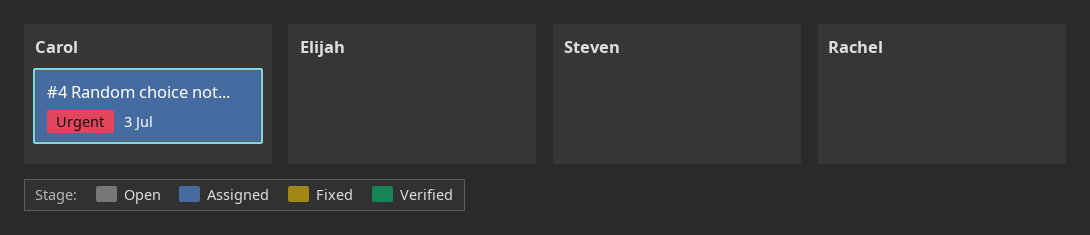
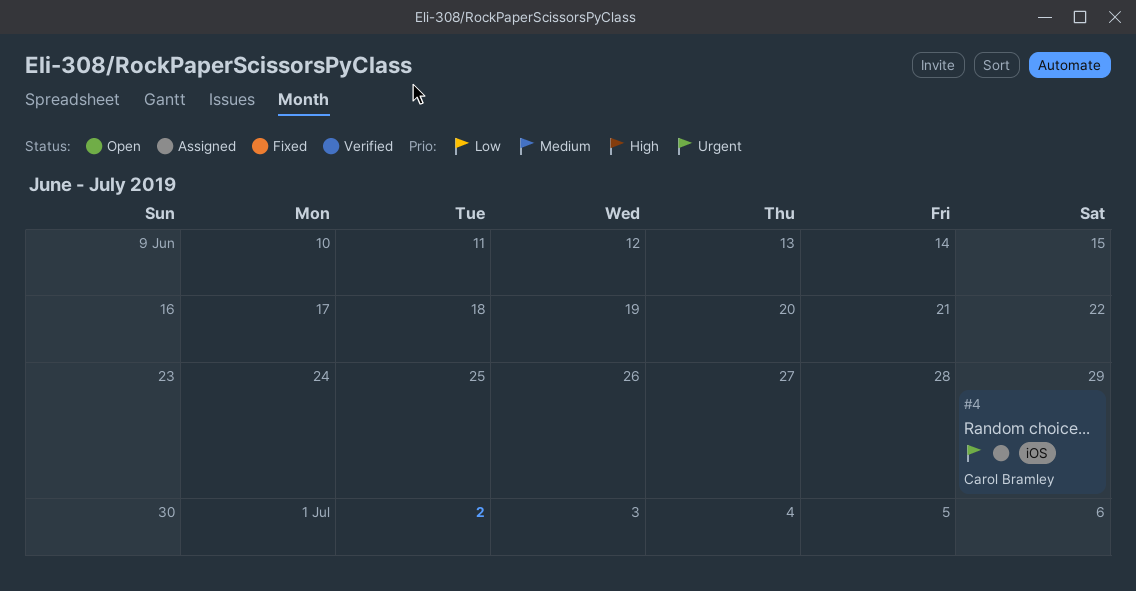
#4, due: Jul 3 -> Jun 29

